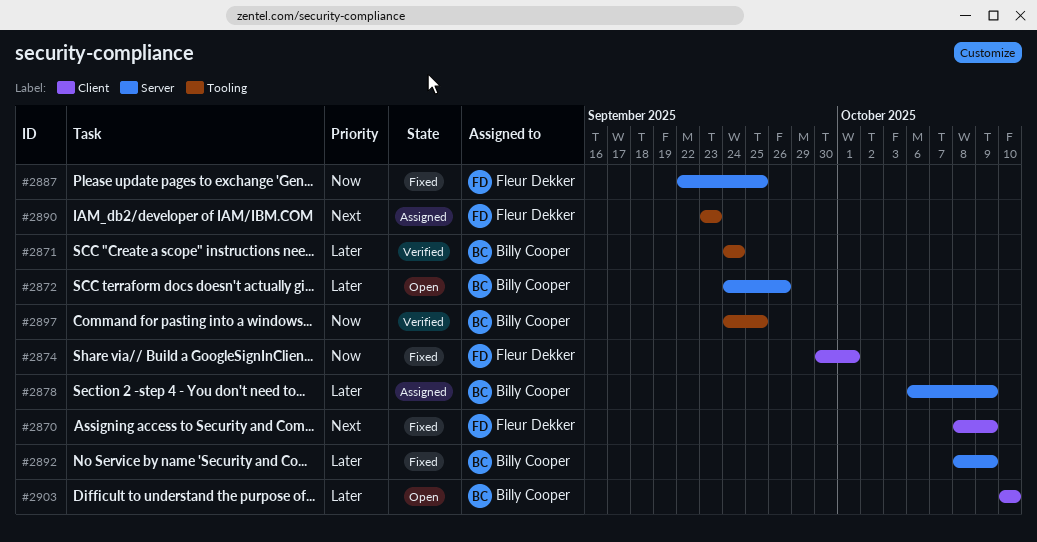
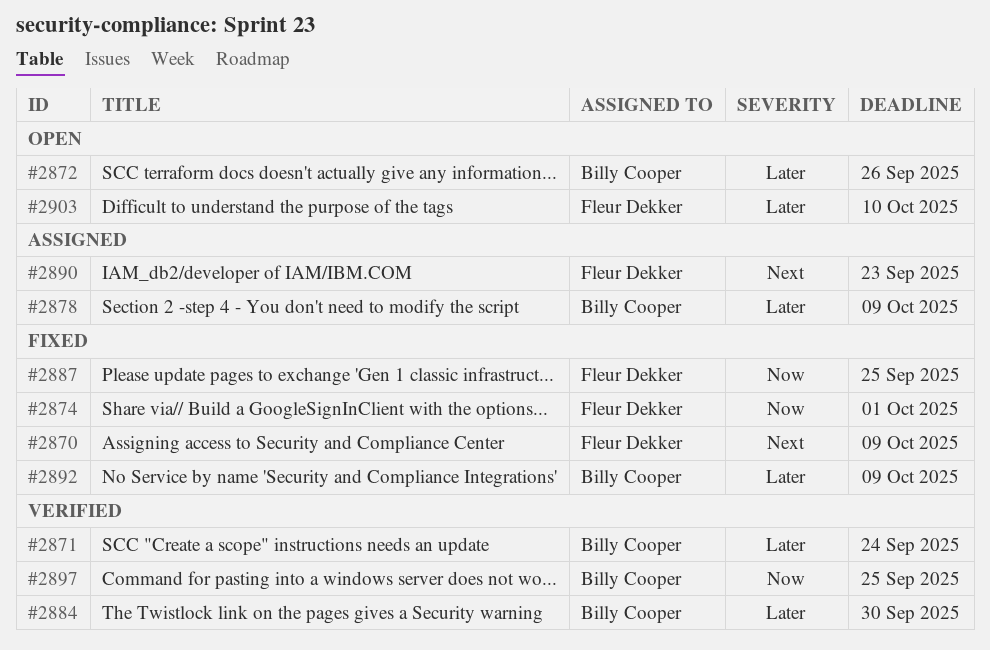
#2884: none -> present
#2903, owner: Billy Cooper -> Fleur Dekker

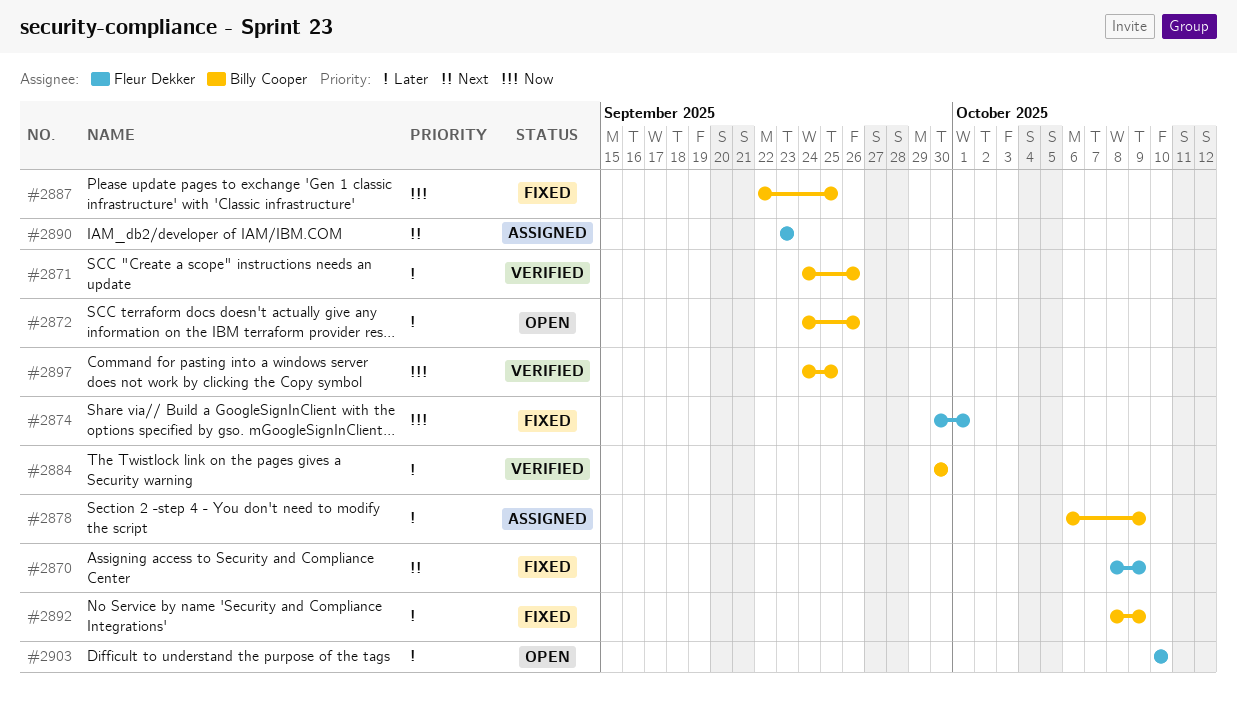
#2871, due: Sep 24 -> Sep 26
#2887, owner: Fleur Dekker -> Billy Cooper

